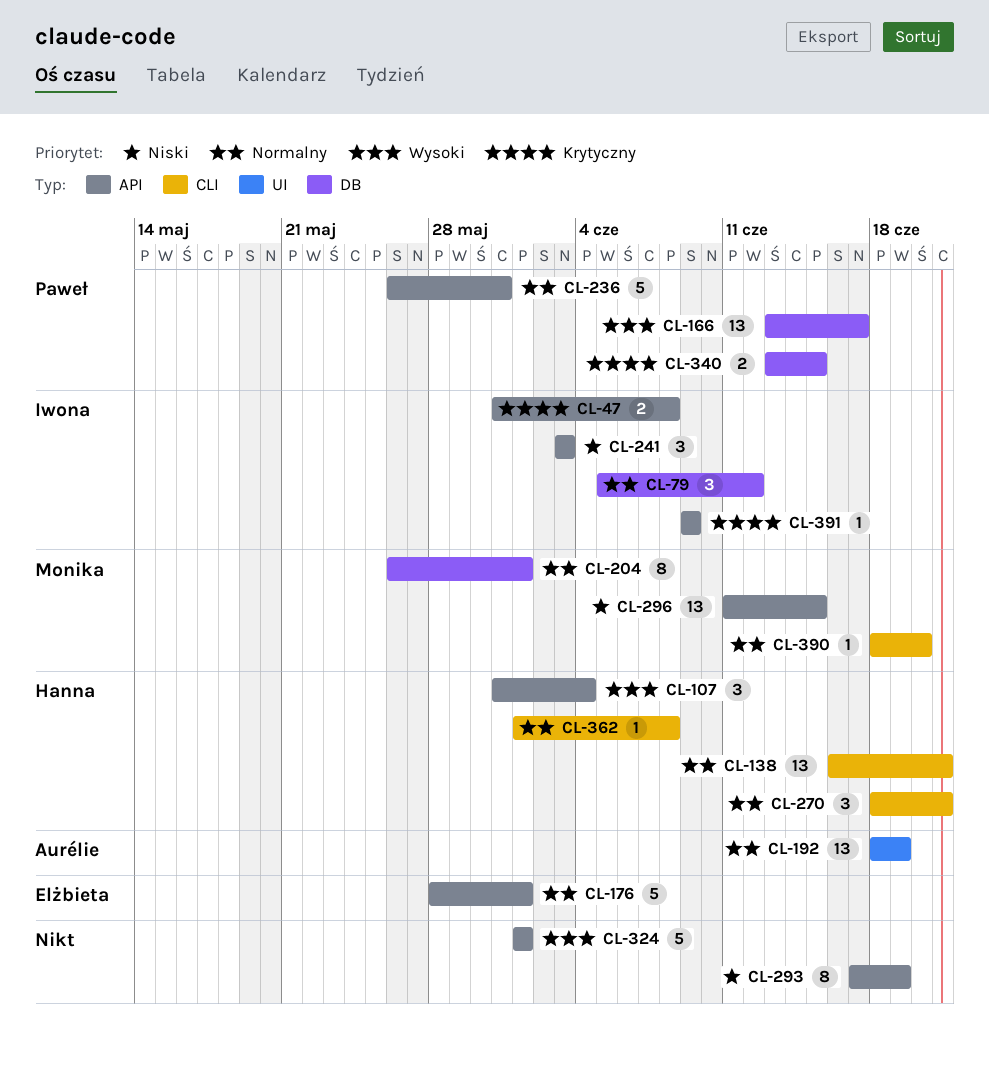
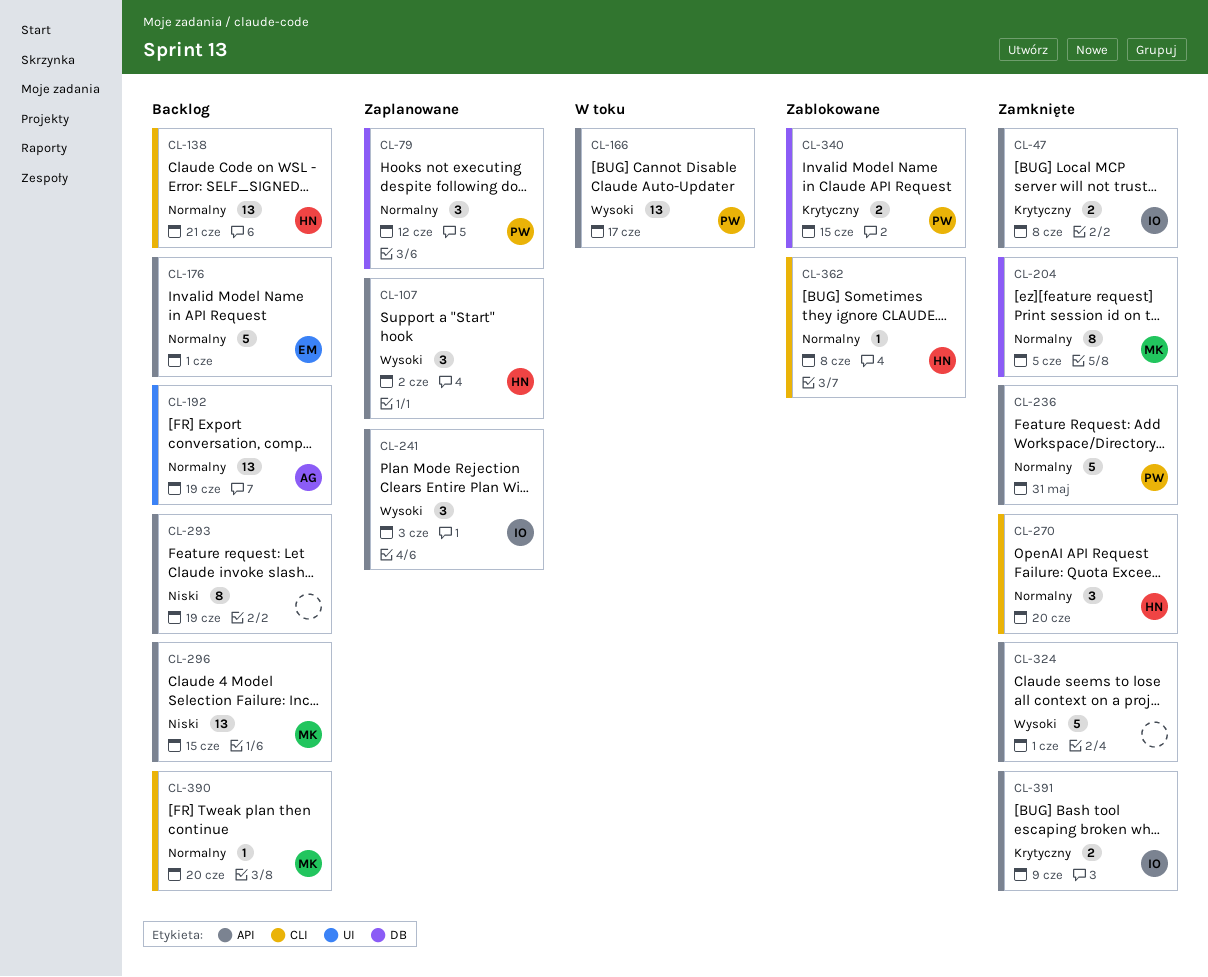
CL-79, owner: Iwona -> Paweł
CL-107, due: Jun 4 -> Jun 2
CL-166, label: DB -> API
CL-204, due: Jun 1 -> Jun 5
CL-241, priority: Niski -> Wysoki
CL-270, due: Jun 21 -> Jun 20
CL-391, estimate: 1 -> 2

